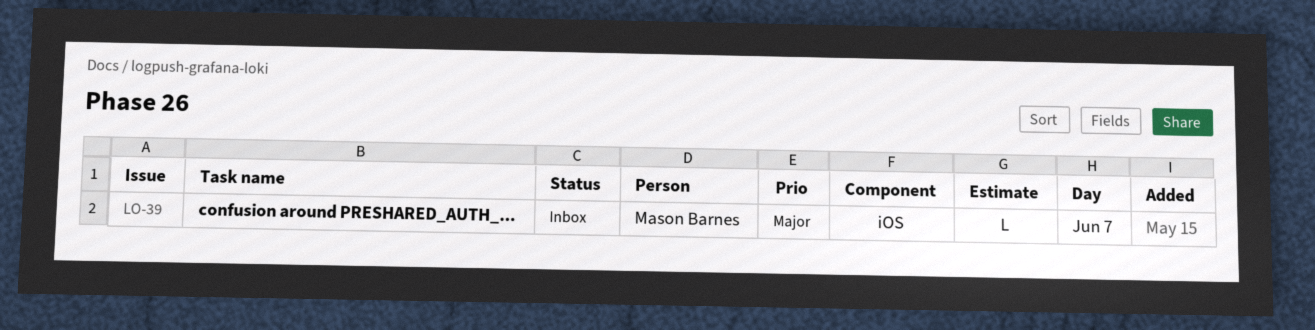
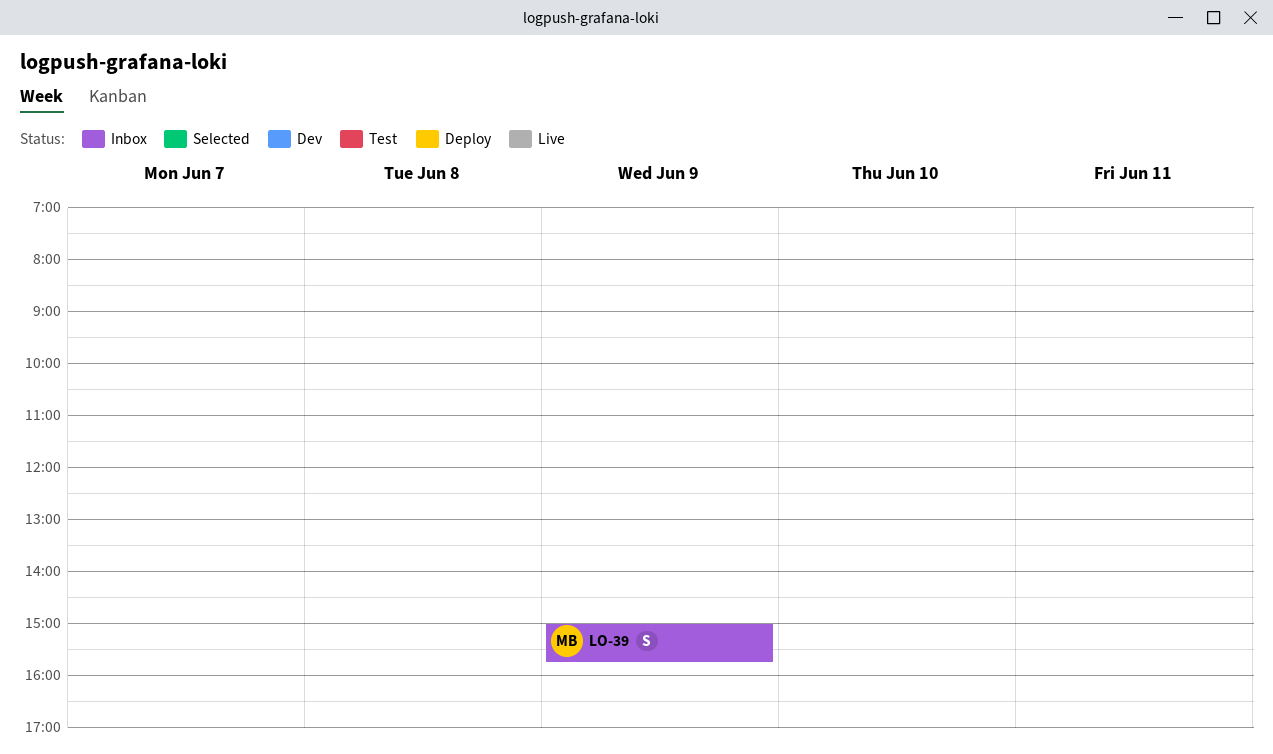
LO-39, estimate: L -> S
LO-39, day: Jun 7 -> Jun 9

